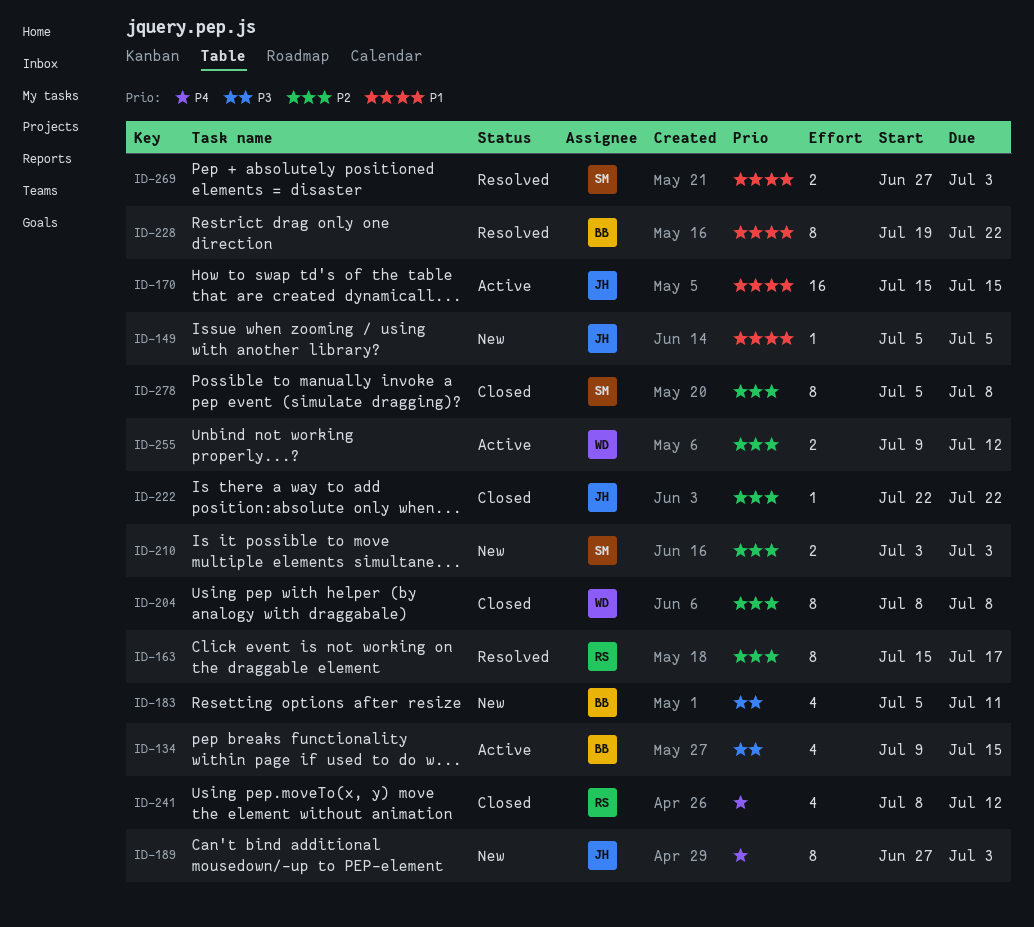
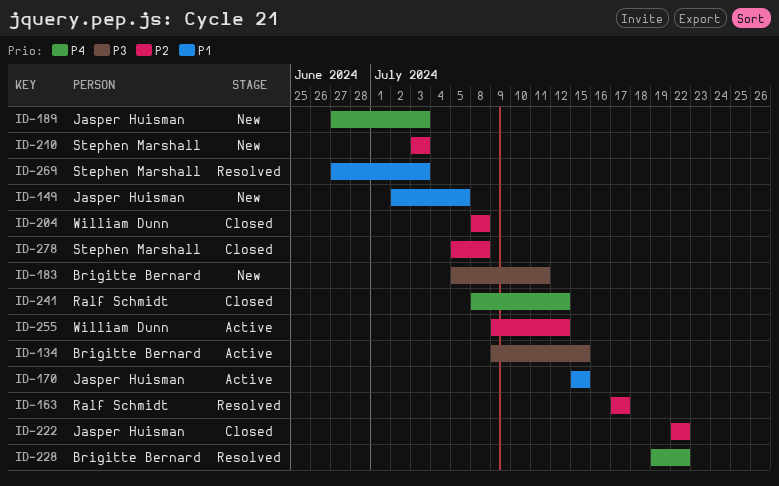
ID-149, start: Jul 5 -> Jul 2
ID-163, start: Jul 15 -> Jul 17
ID-228, priority: P1 -> P4

